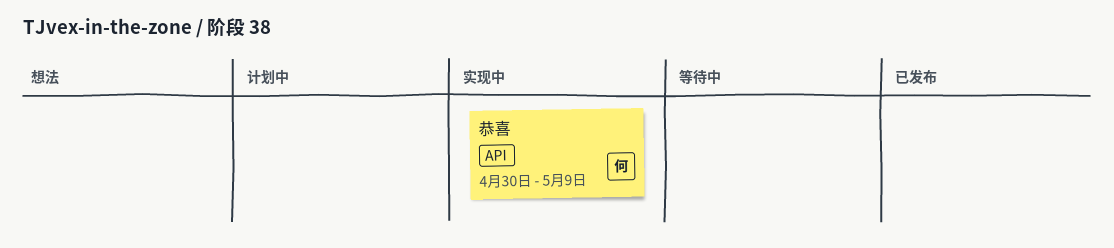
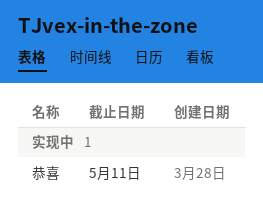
恭喜, due: May 9 -> May 11

